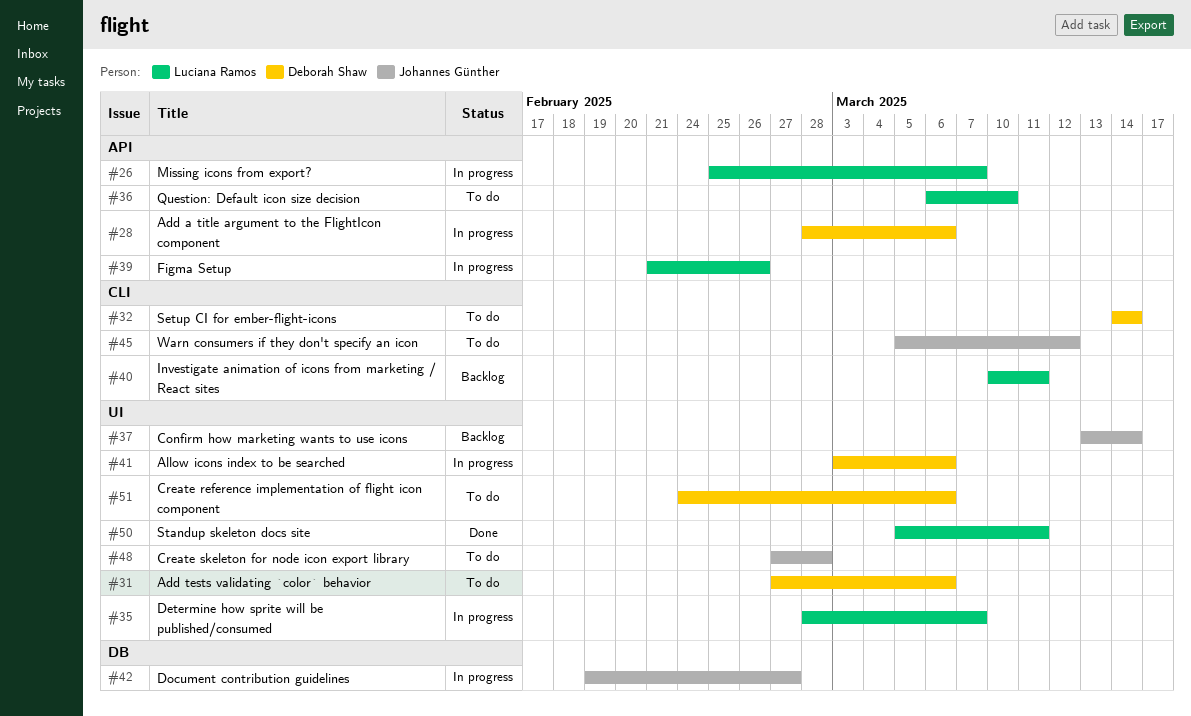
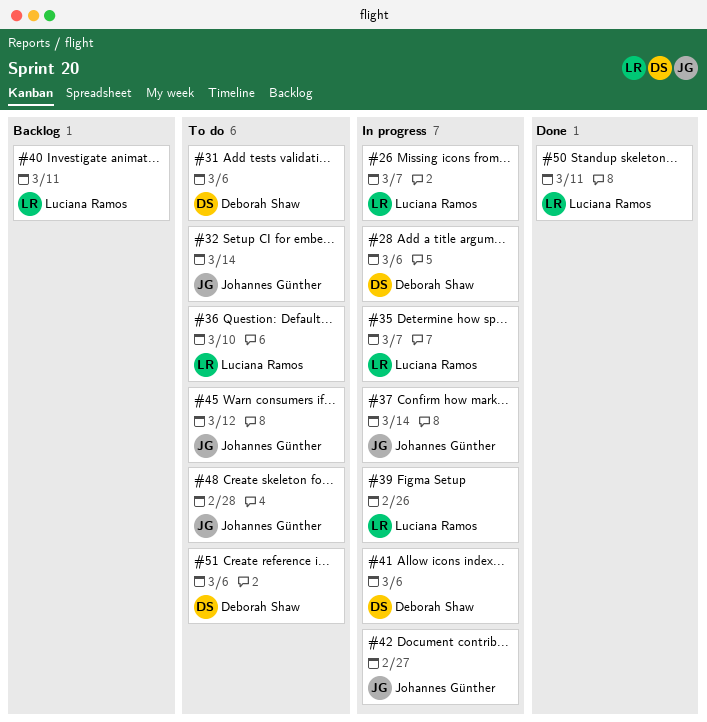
#32, owner: Deborah Shaw -> Johannes Günther
#37, status: Backlog -> In progress

